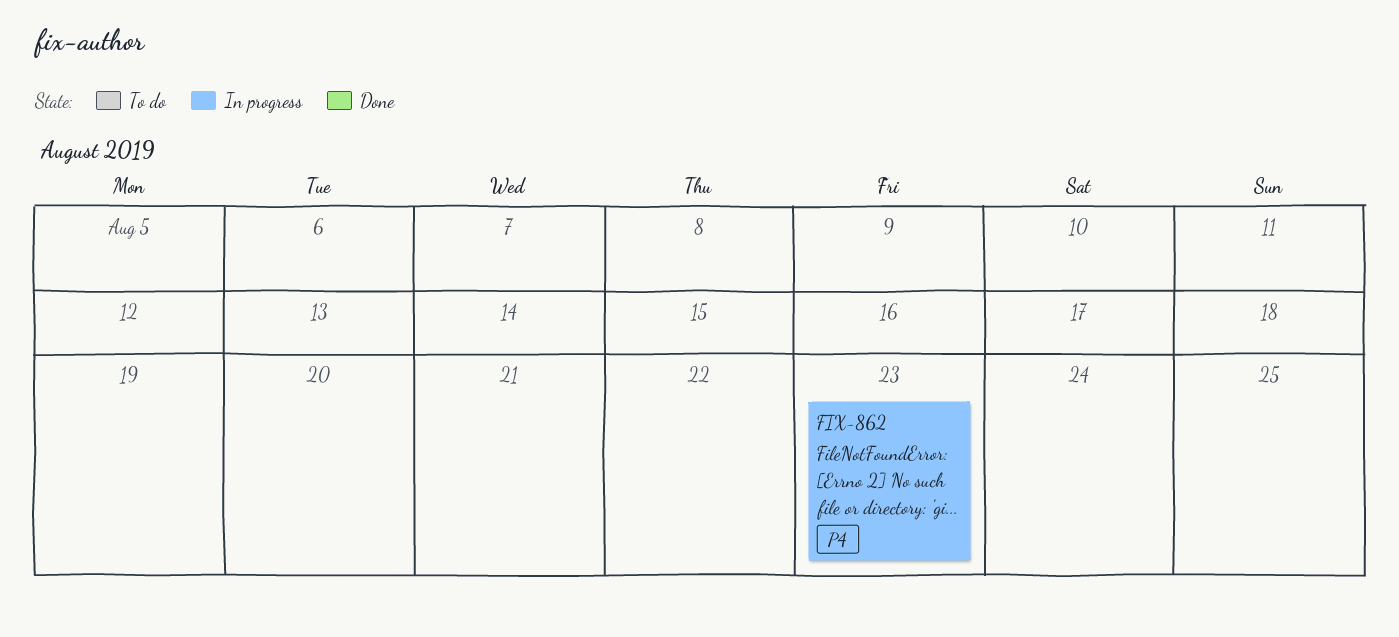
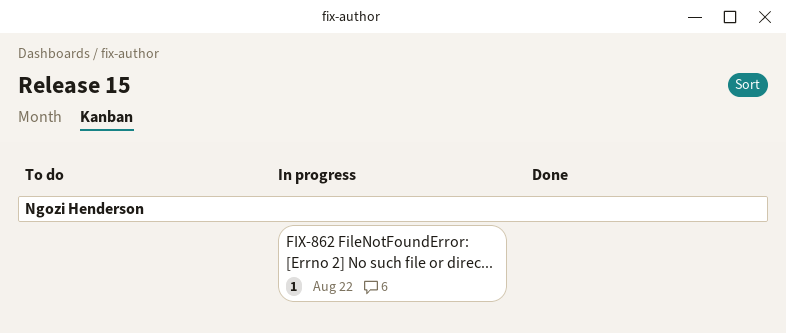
FIX-862, due: Aug 23 -> Aug 22

